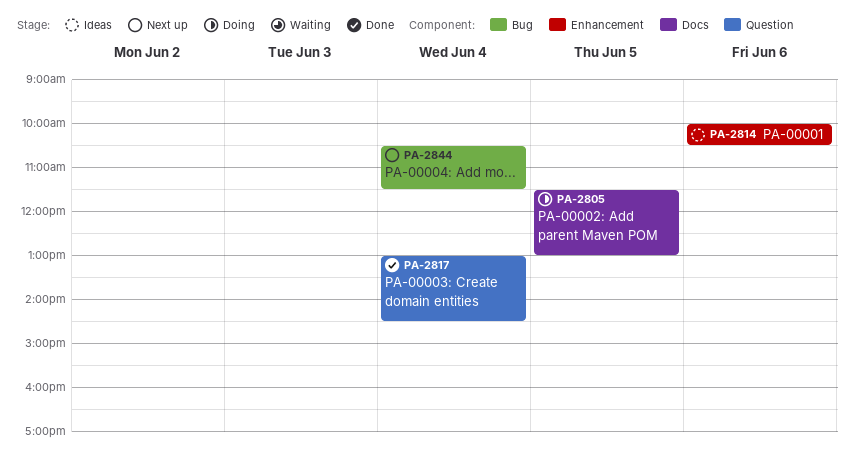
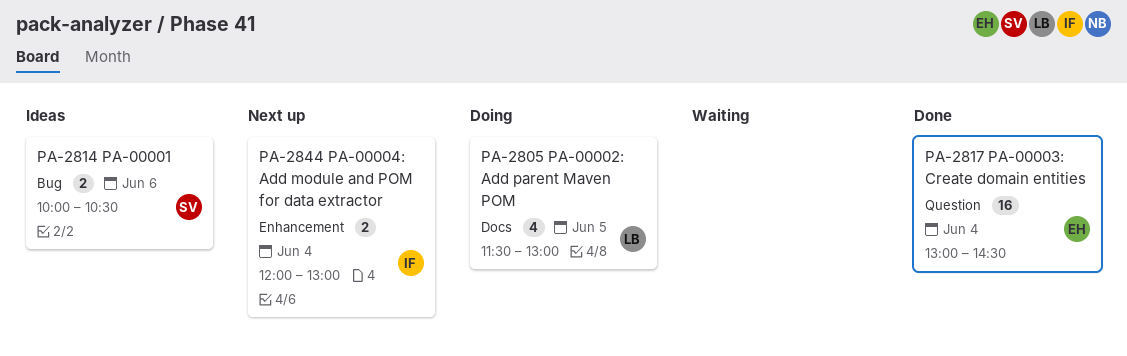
PA-2814, label: Enhancement -> Bug
PA-2844, label: Bug -> Enhancement
PA-2844, begins: 10:30 -> 12:00
PA-2844, ends: 11:30 -> 13:00

